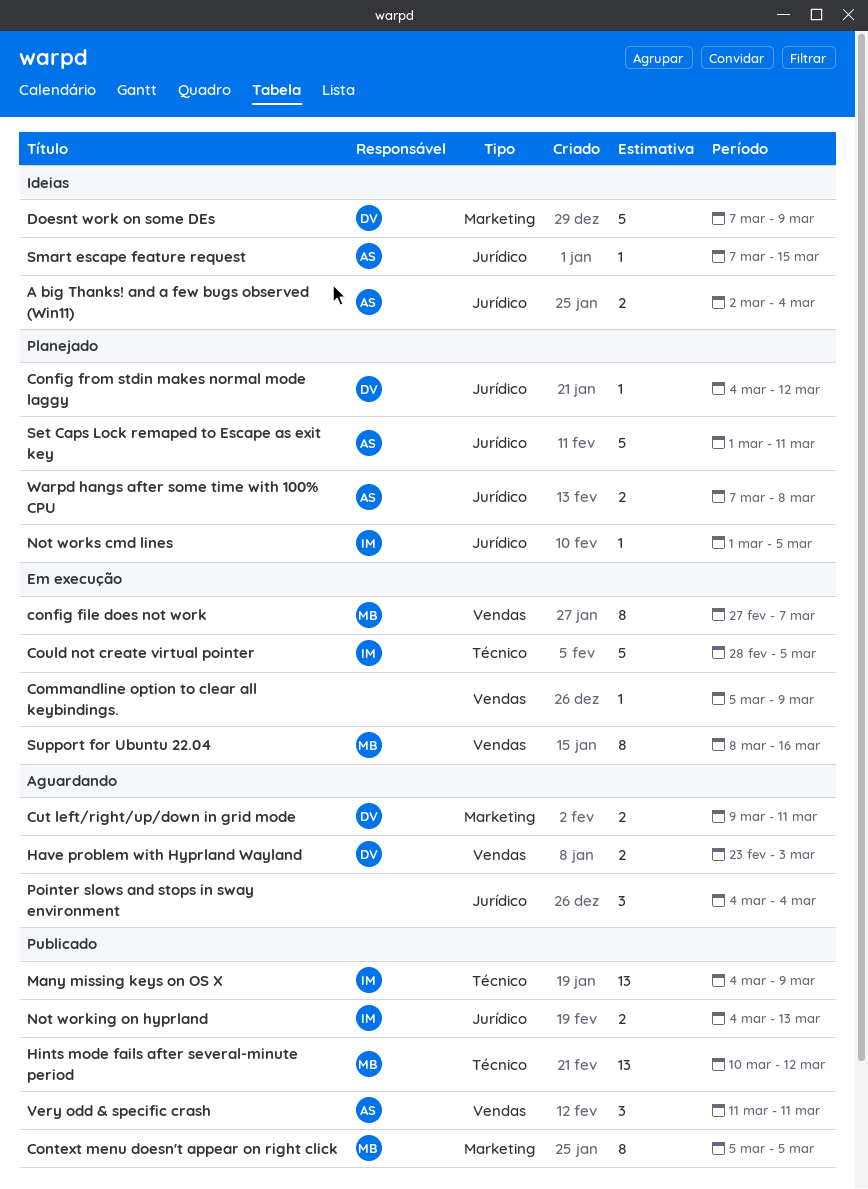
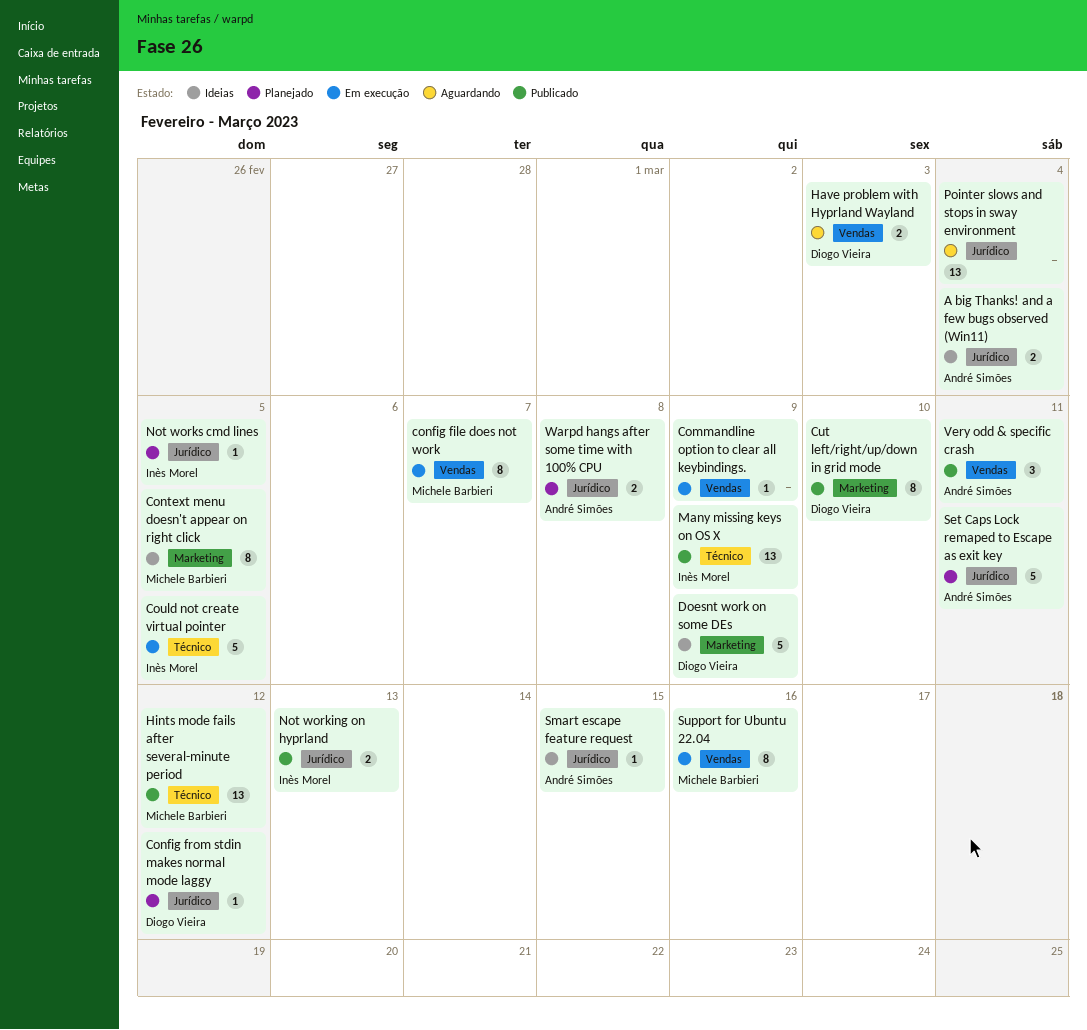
Context menu doesn't appear on right click, status: Publicado -> Ideias
Cut left/right/up/down in grid mode, status: Aguardando -> Publicado
Cut left/right/up/down in grid mode, estimate: 2 -> 8
Cut left/right/up/down in grid mode, due: Mar 11 -> Mar 10
Pointer slows and stops in sway environment, estimate: 3 -> 13

